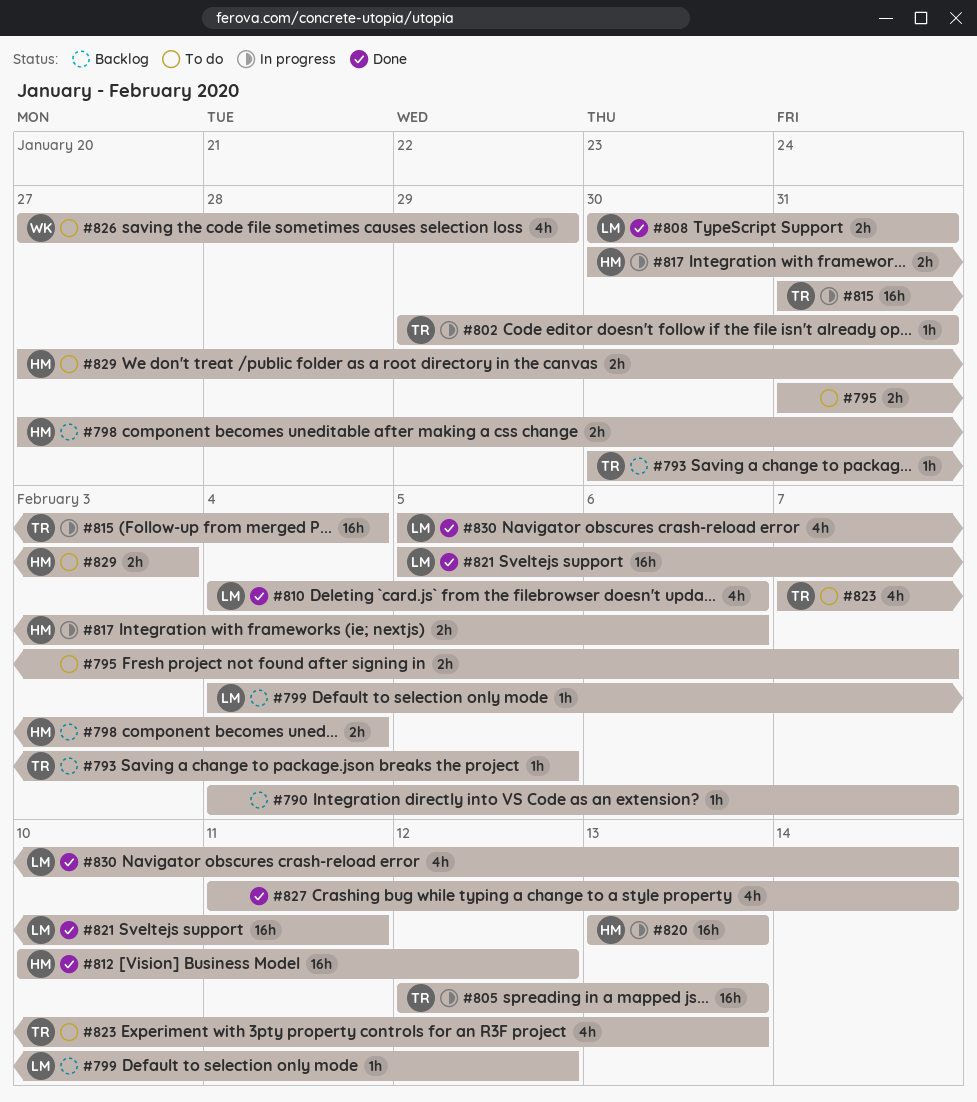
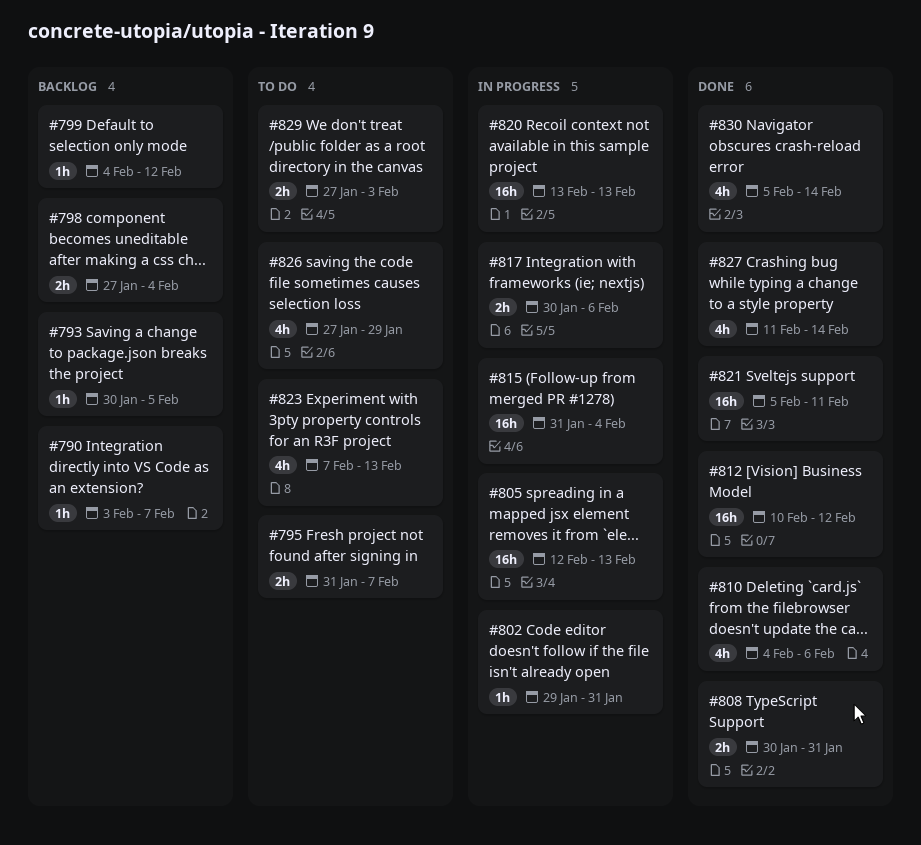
#790, start: Feb 4 -> Feb 3

